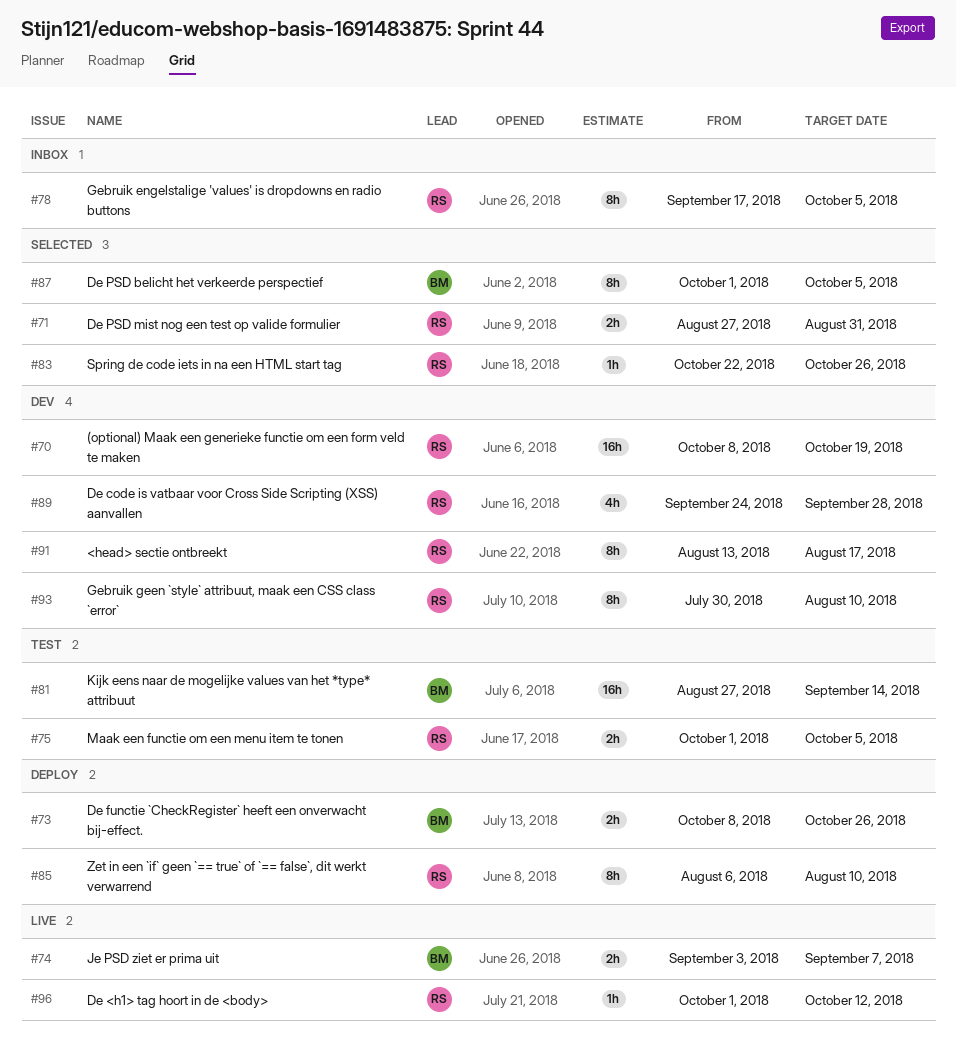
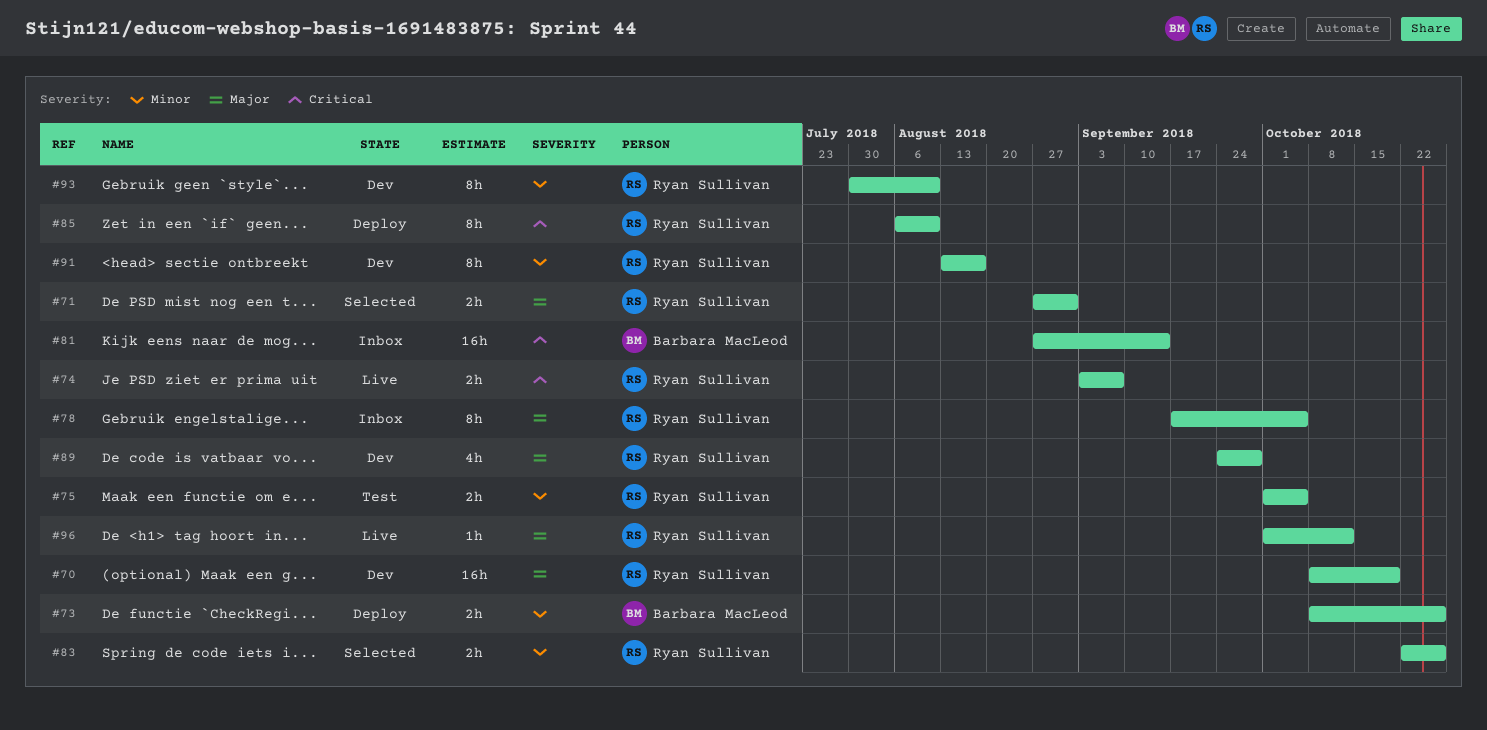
#74, owner: Barbara MacLeod -> Ryan Sullivan
#81, status: Test -> Inbox
#83, estimate: 1h -> 2h
#87: present -> none

